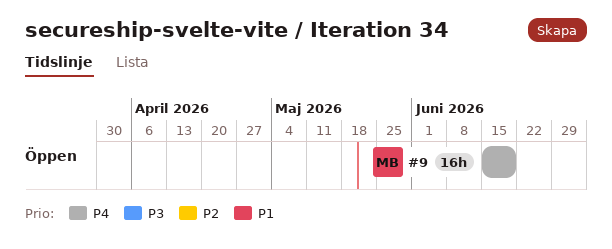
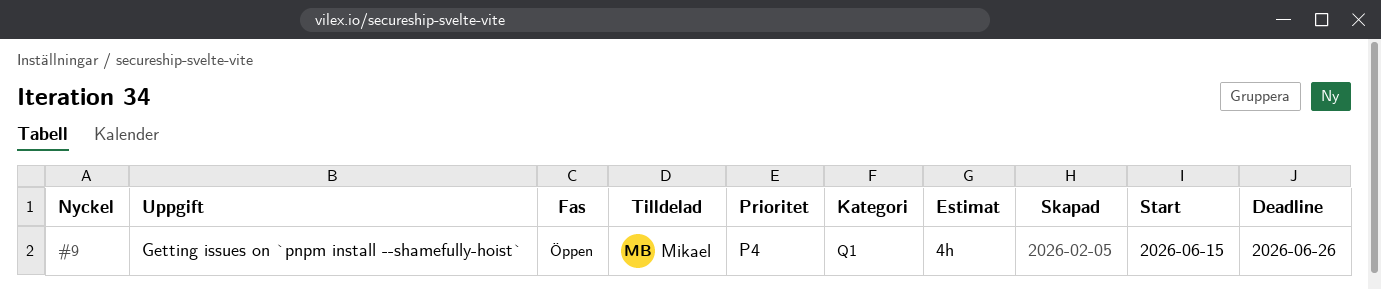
#9, estimate: 16h -> 4h
#9, due: Jun 19 -> Jun 26

